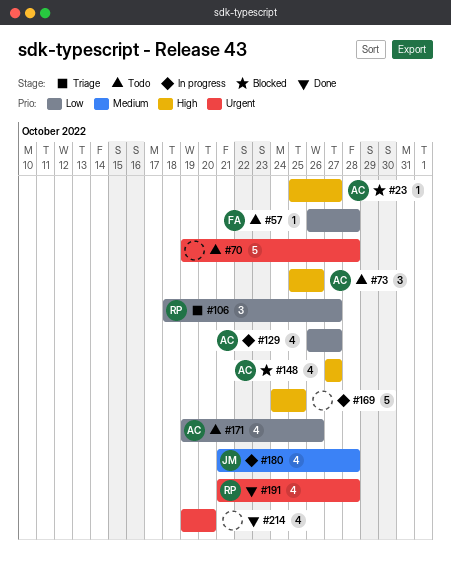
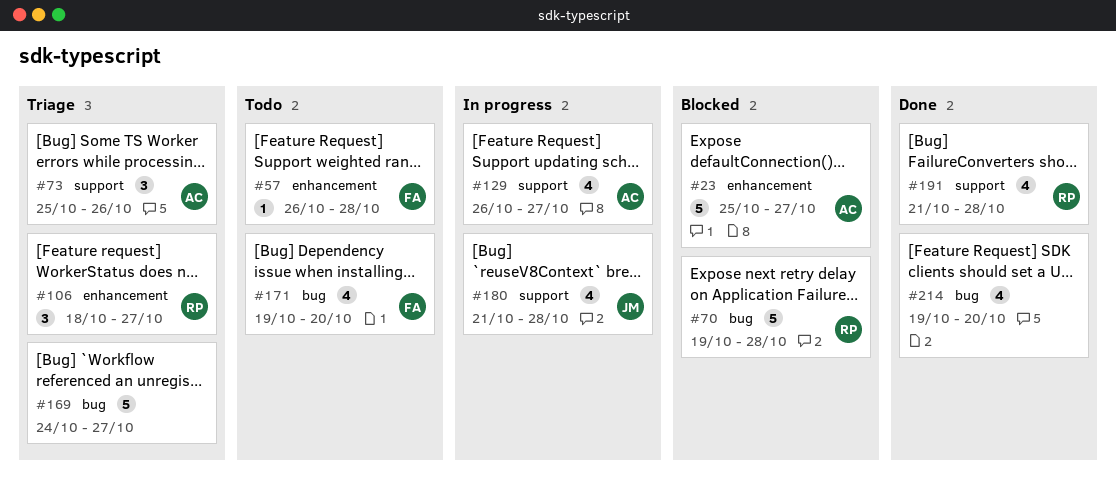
#23, estimate: 1 -> 5
#70, status: Todo -> Blocked
#70, owner: none -> RP
#73, status: Todo -> Triage
#148: present -> none
#169, status: In progress -> Triage
#169, due: Oct 25 -> Oct 27
#171, owner: AC -> FA
#171, due: Oct 26 -> Oct 20

